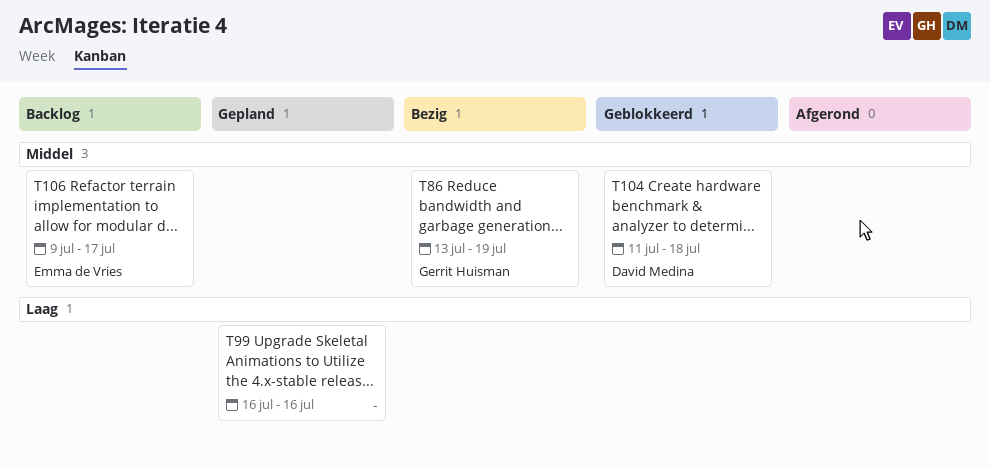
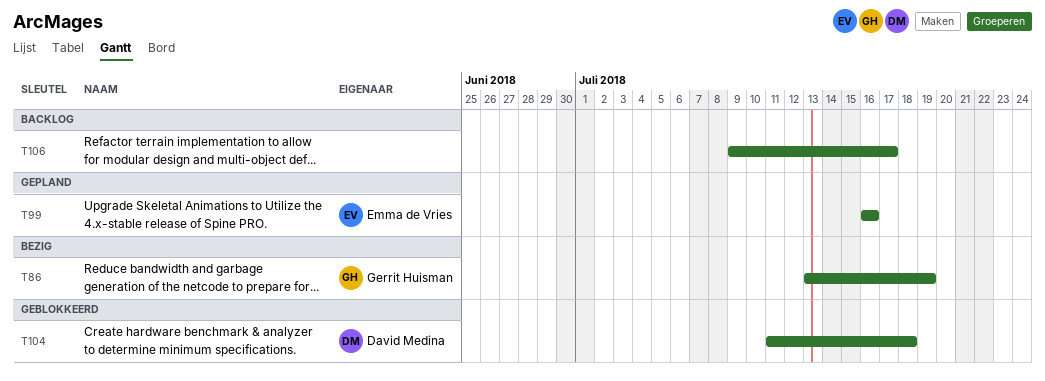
T99, owner: none -> Emma de Vries
T106, owner: Emma de Vries -> none

